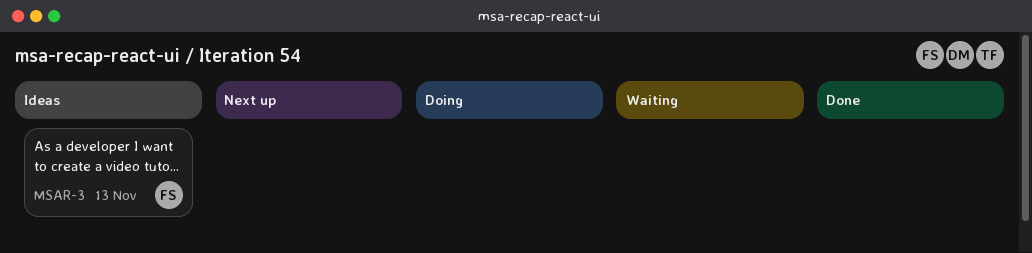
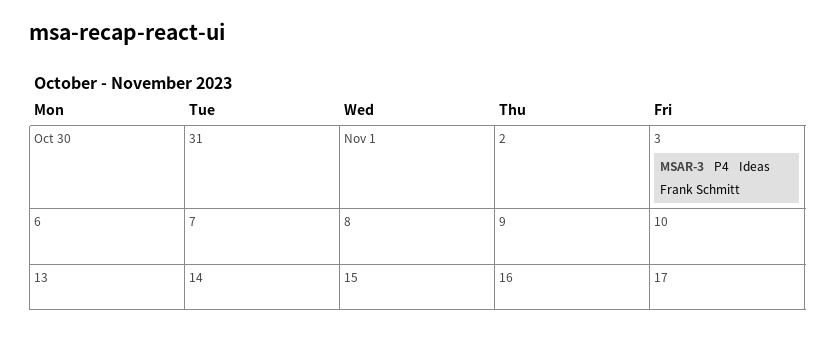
MSAR-3, due: Nov 13 -> Nov 3

